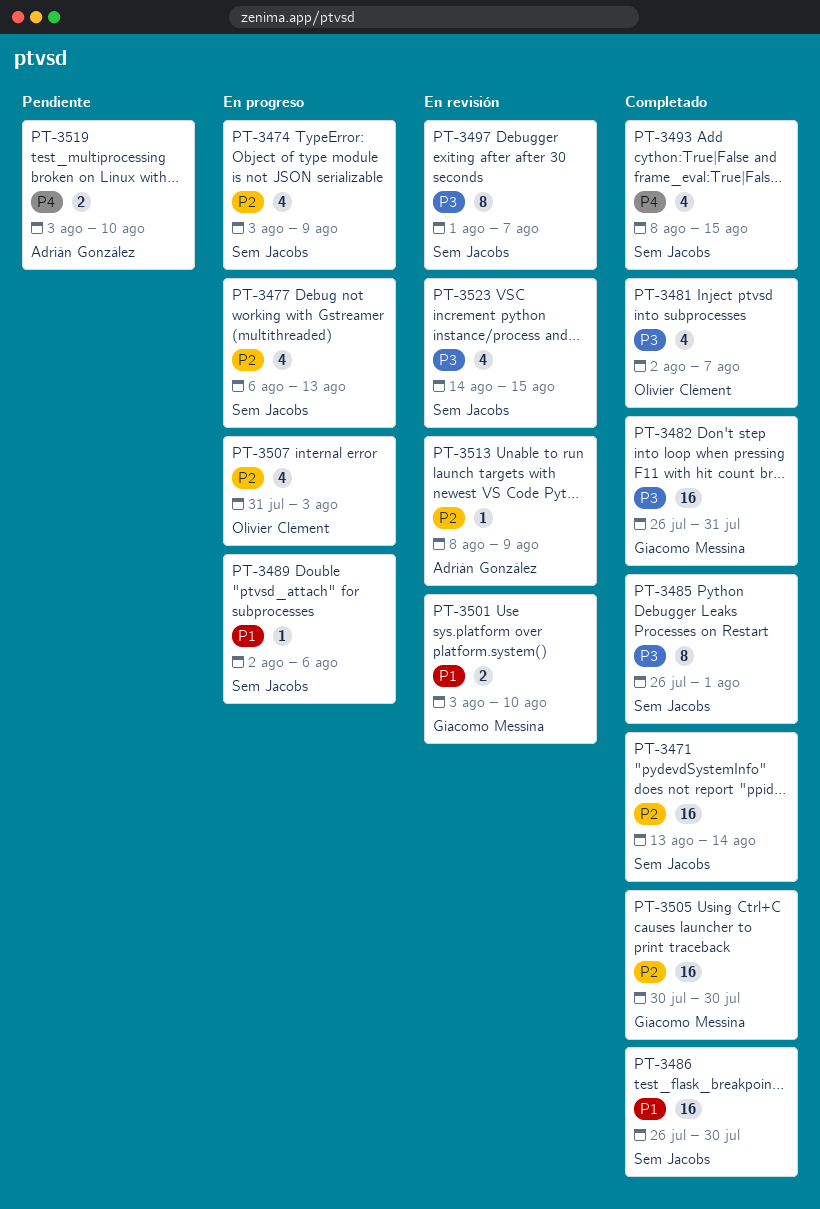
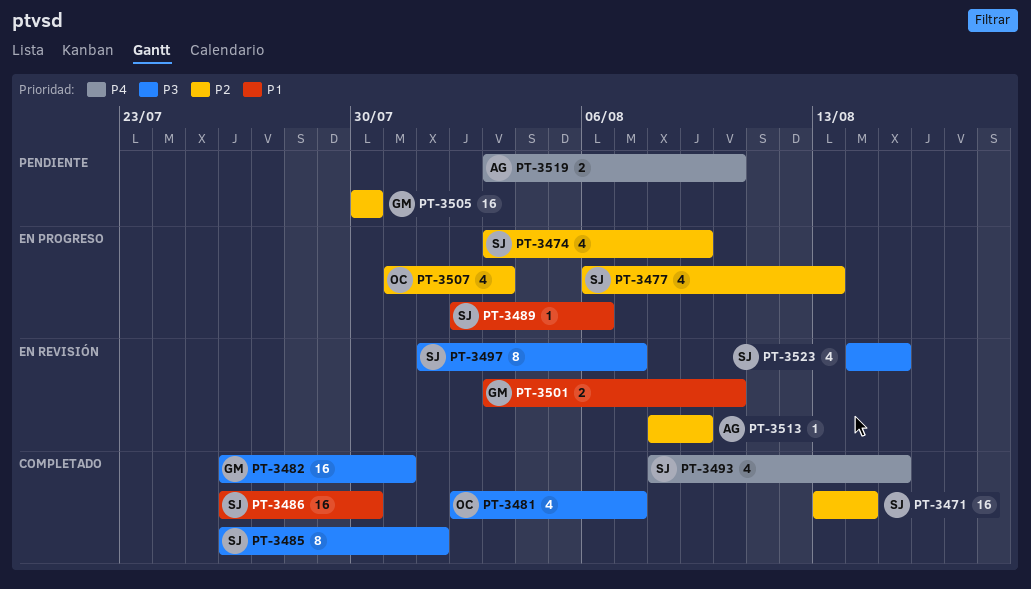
PT-3505, status: Completado -> Pendiente

